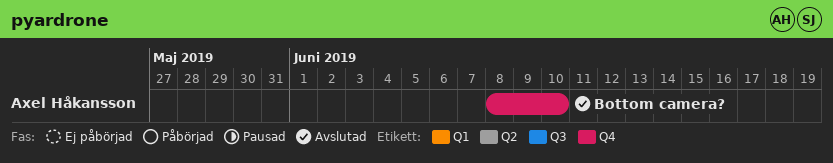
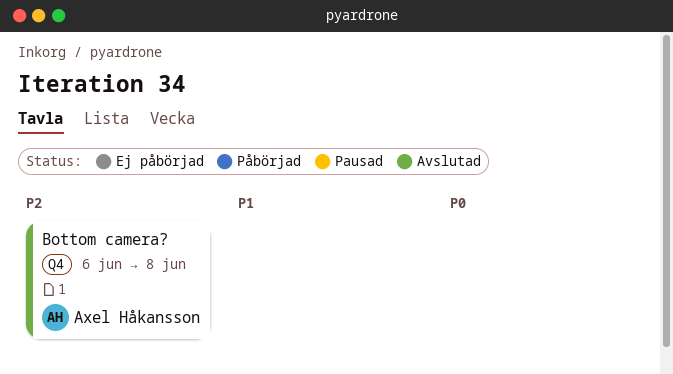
Bottom camera?, start: Jun 8 -> Jun 6
Bottom camera?, due: Jun 10 -> Jun 8

